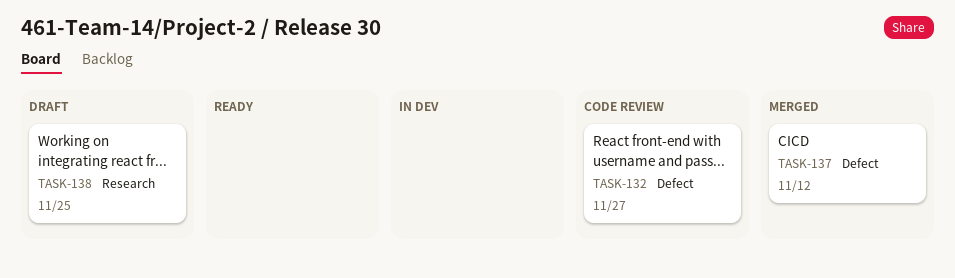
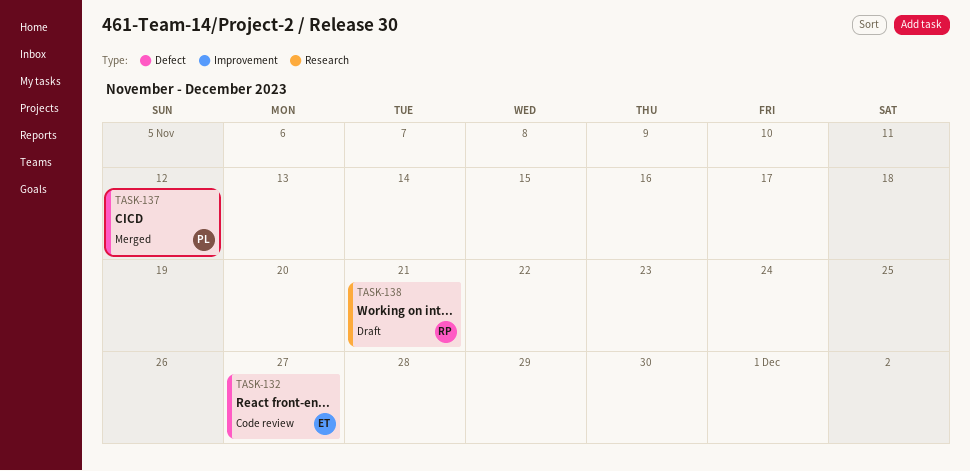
TASK-138, due: Nov 25 -> Nov 21

